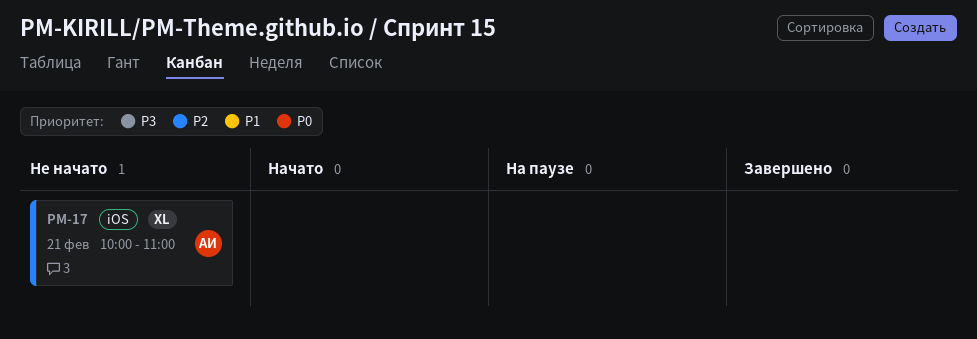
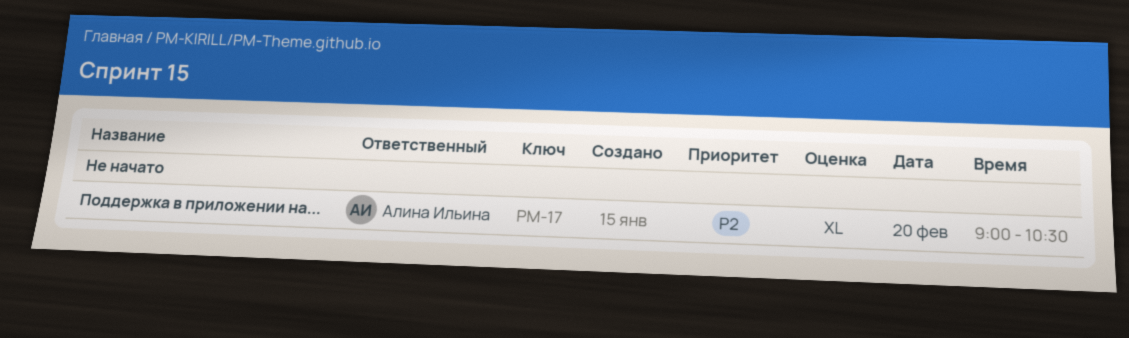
PM-17, day: Feb 21 -> Feb 20
PM-17, begins: 10:00 -> 09:00
PM-17, ends: 11:00 -> 10:30

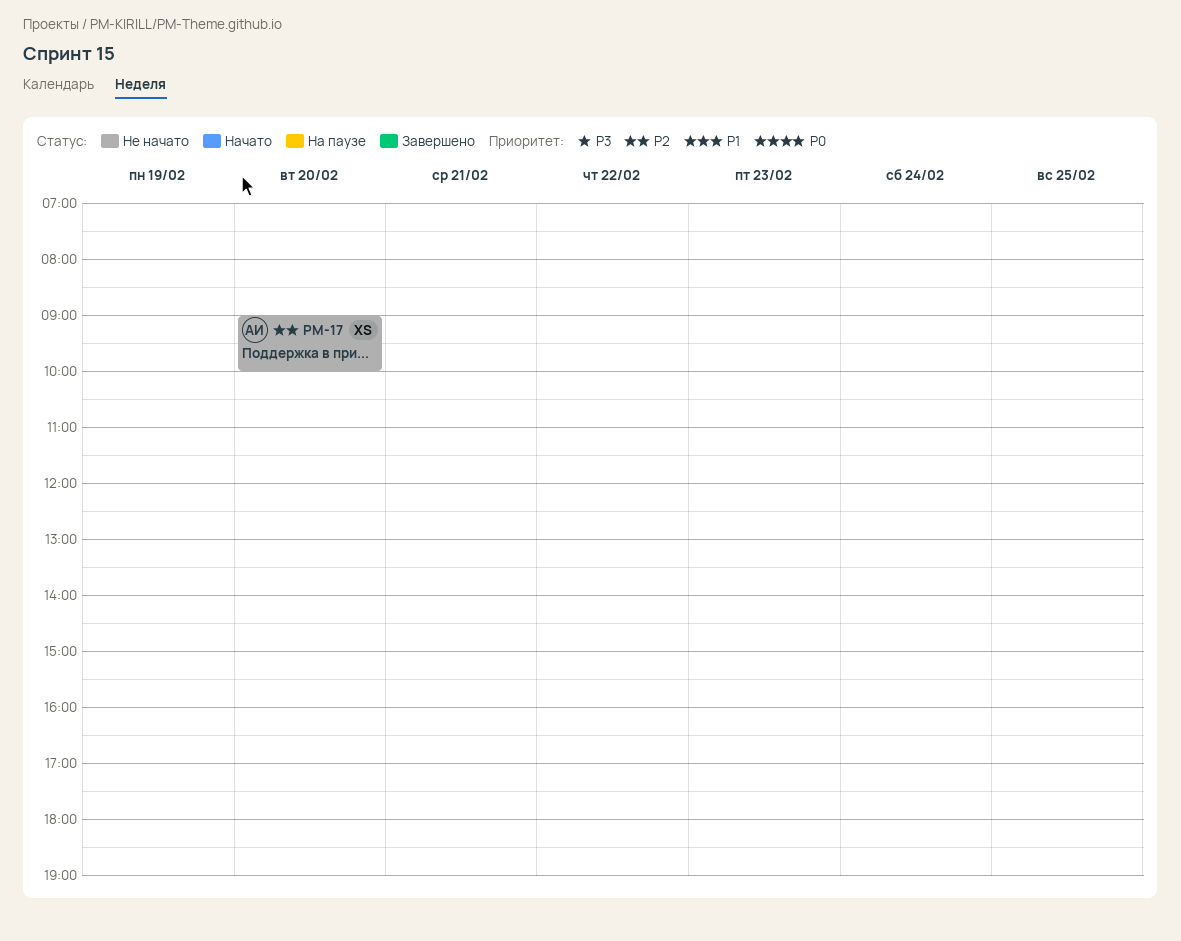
PM-17, estimate: XL -> XS
PM-17, ends: 10:30 -> 10:00

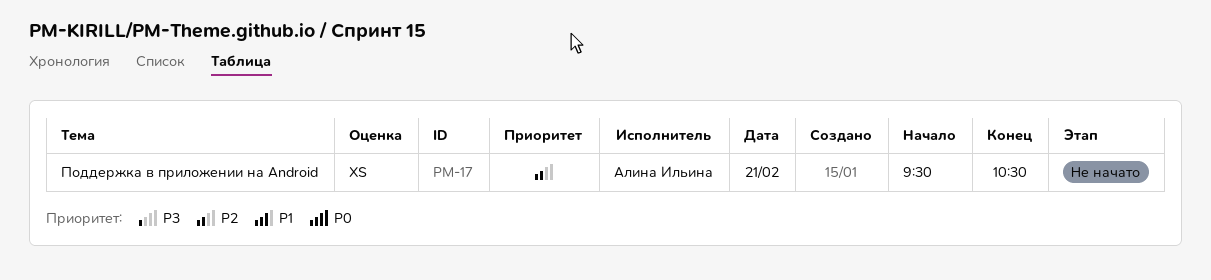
PM-17, day: Feb 20 -> Feb 21
PM-17, begins: 09:00 -> 09:30
PM-17, ends: 10:00 -> 10:30

